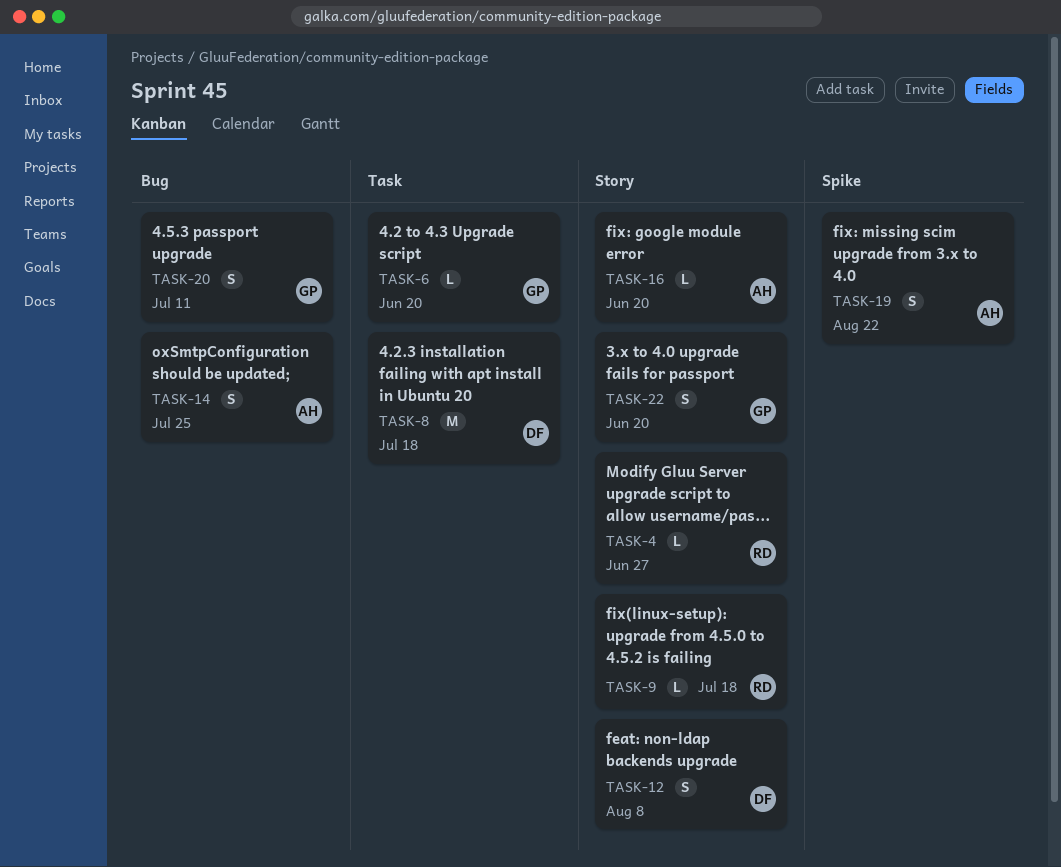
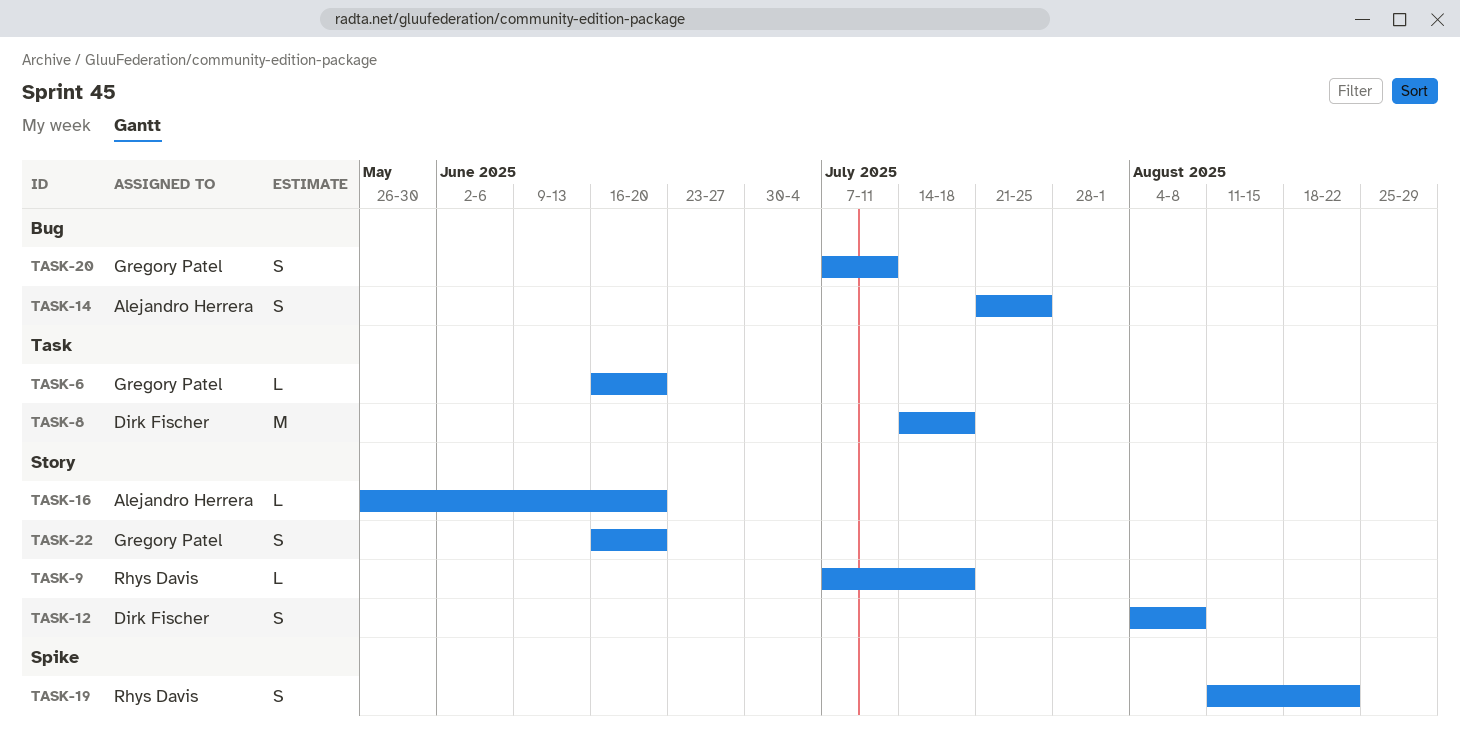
TASK-4: present -> none
TASK-19, owner: Alejandro Herrera -> Rhys Davis

